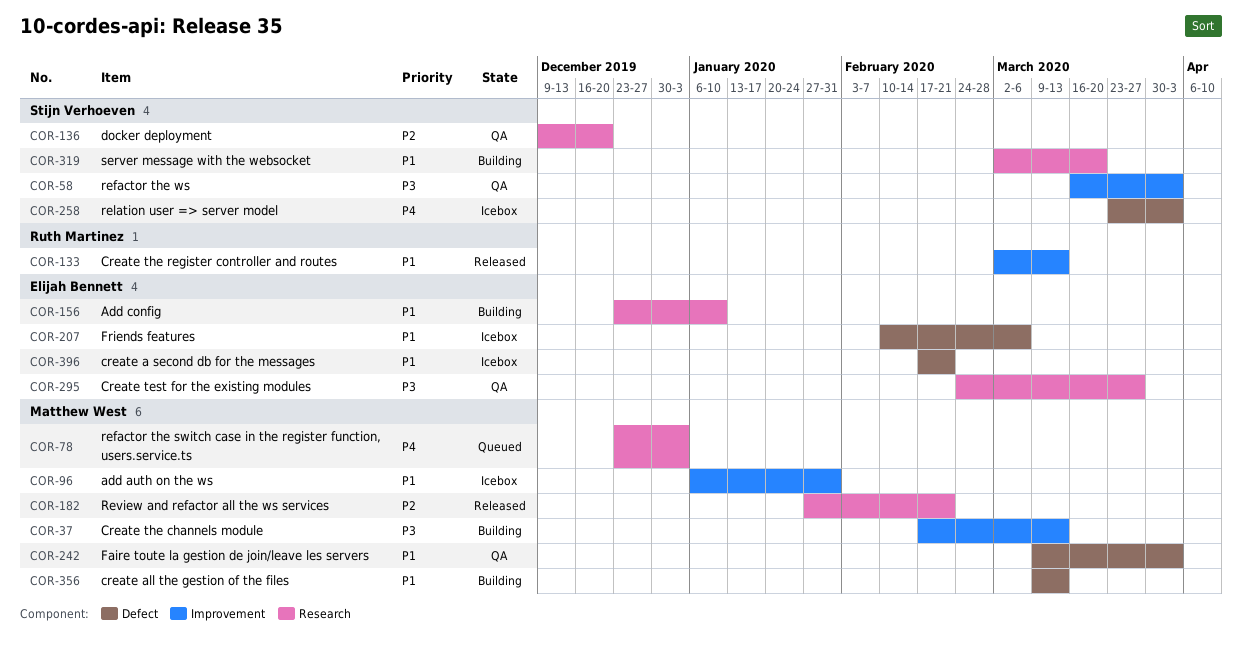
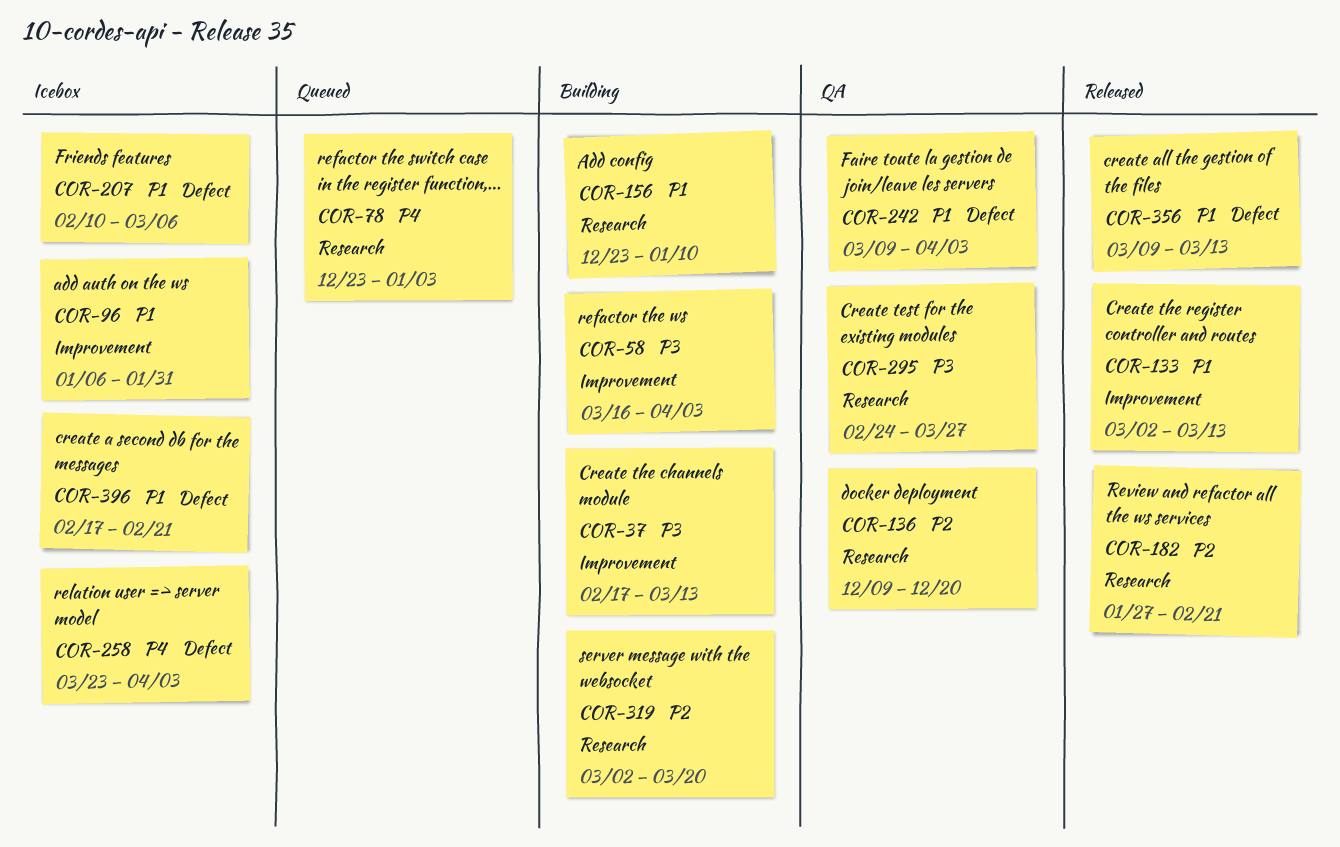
COR-58, status: QA -> Building
COR-319, priority: P1 -> P2
COR-356, status: Building -> Released

